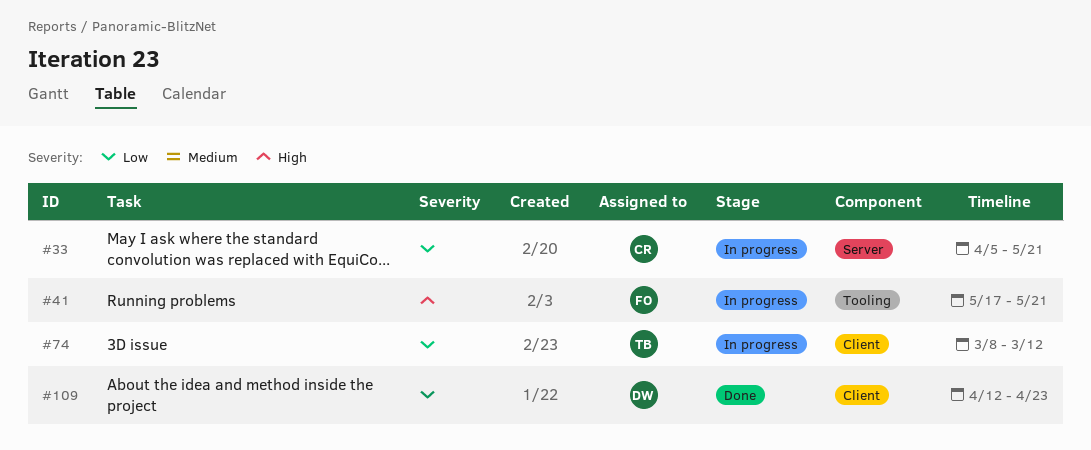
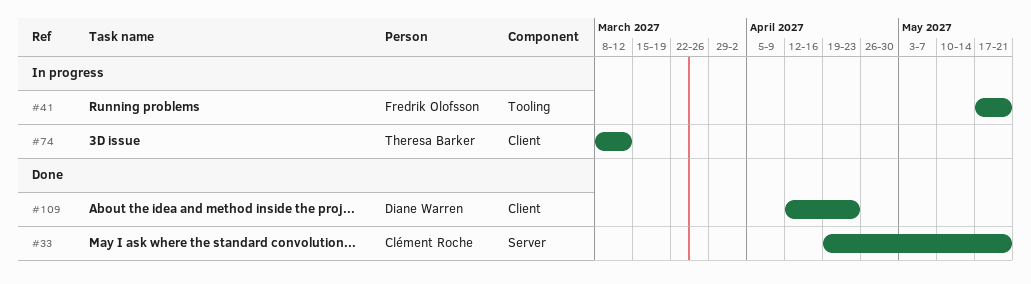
#33, status: In progress -> Done
#33, start: Apr 5 -> Apr 19

